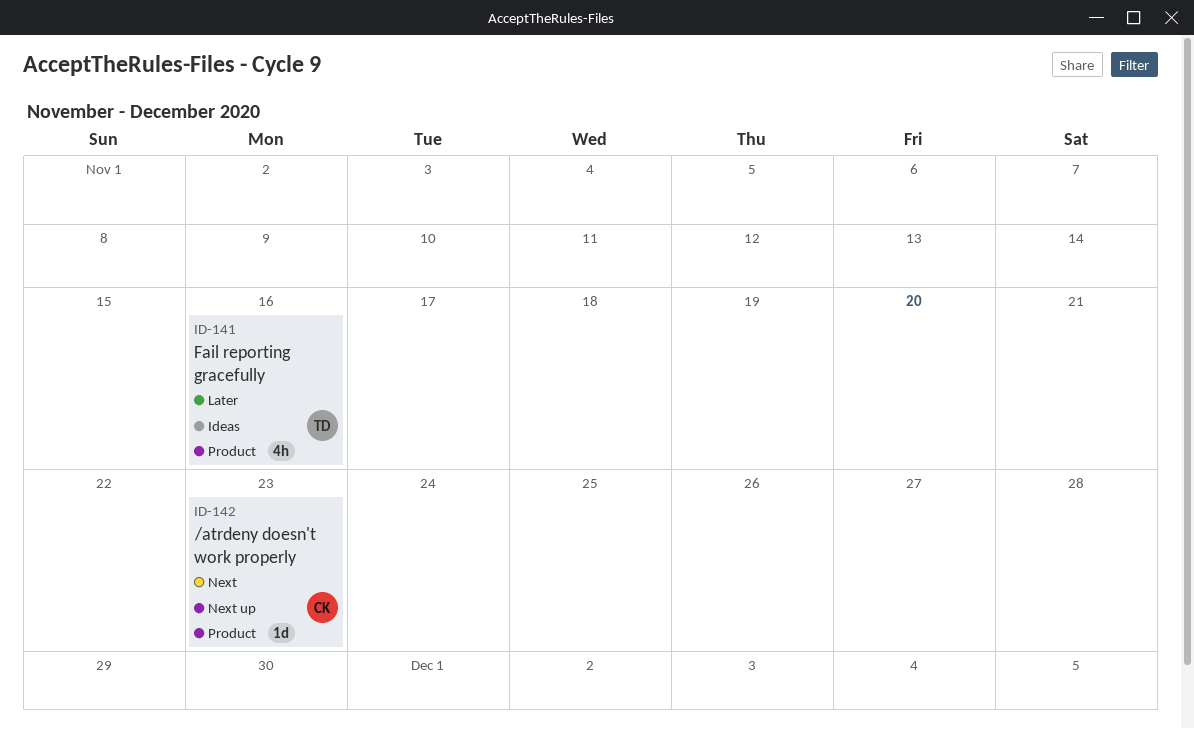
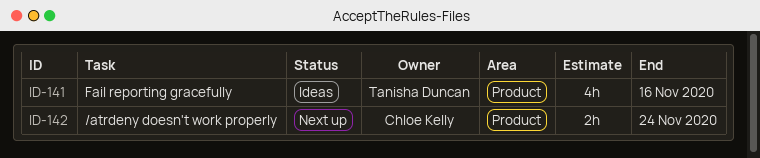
ID-142, estimate: 1d -> 2h
ID-142, due: Nov 23 -> Nov 24

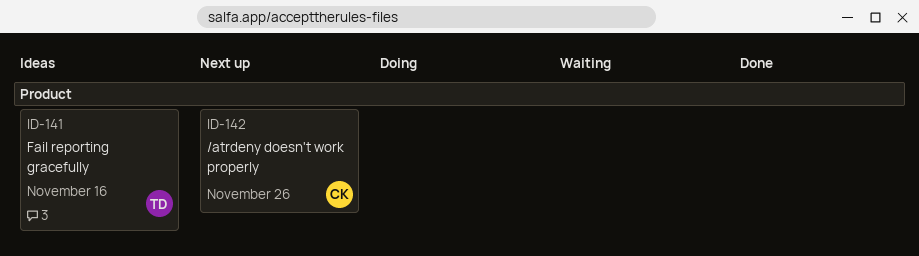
ID-142, due: Nov 24 -> Nov 26

